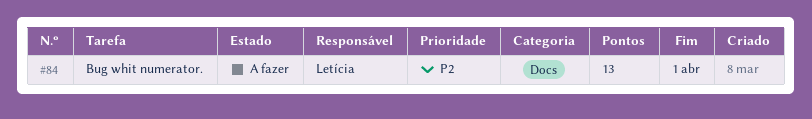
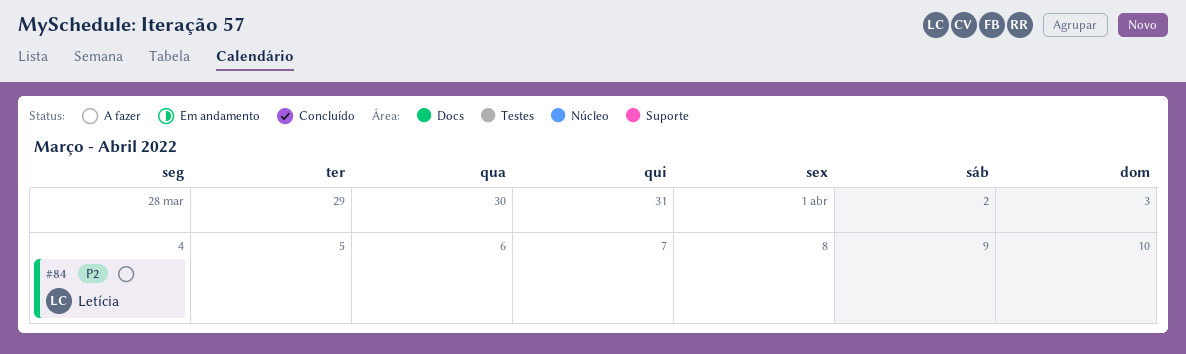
#84, due: Apr 1 -> Apr 4

